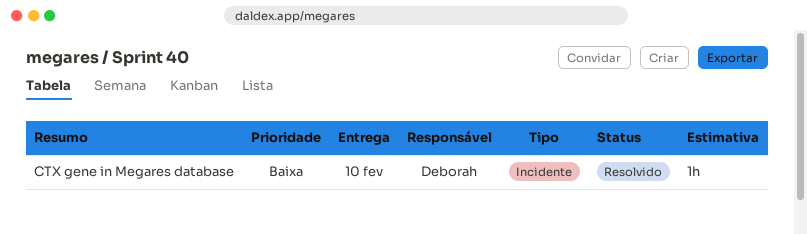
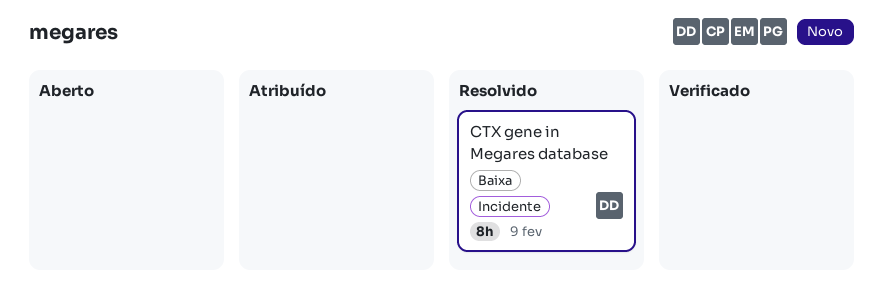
CTX gene in Megares database, estimate: 1h -> 8h
CTX gene in Megares database, due: Feb 10 -> Feb 9

